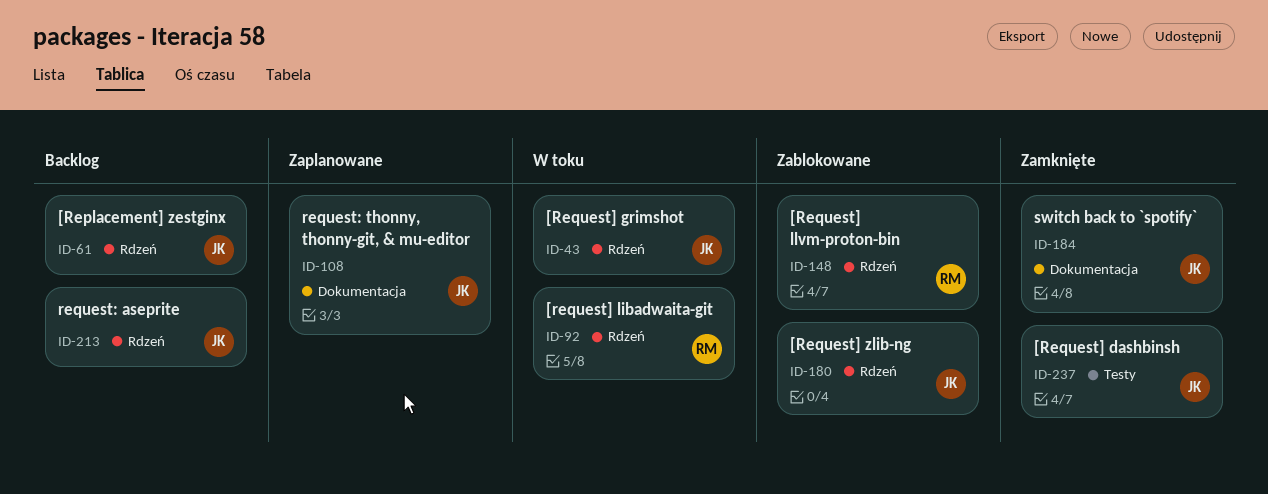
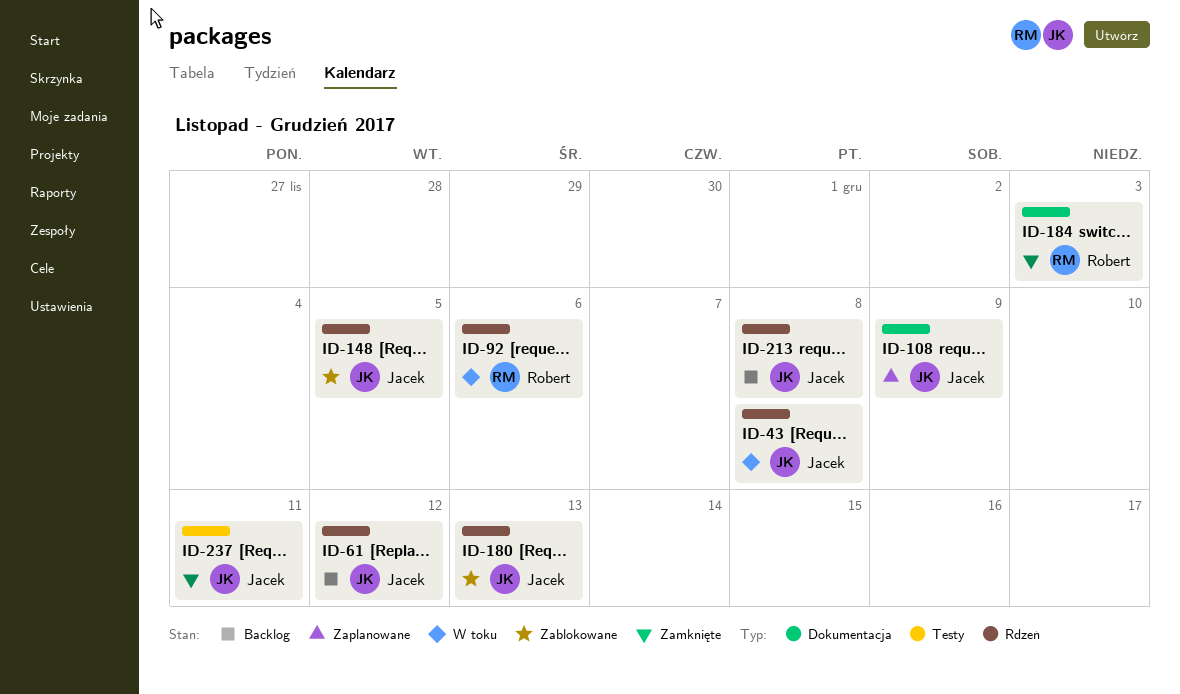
ID-148, owner: Robert -> Jacek
ID-184, owner: Jacek -> Robert

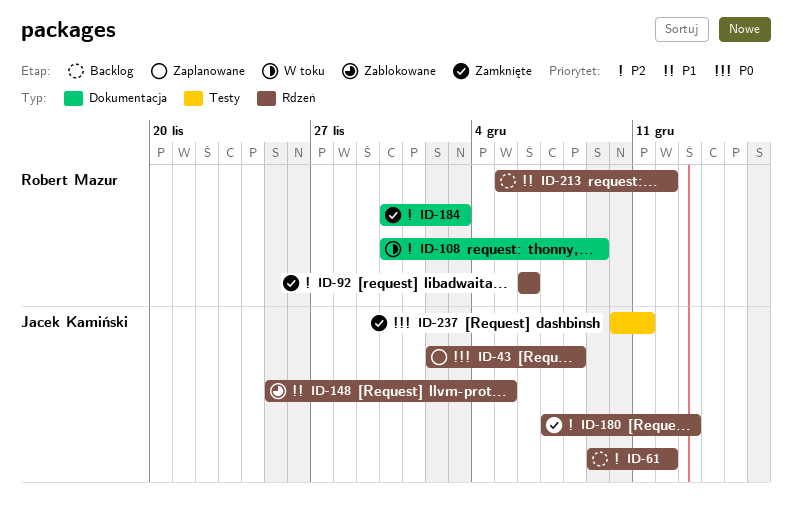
ID-43, status: W toku -> Zaplanowane
ID-92, status: W toku -> Zamknięte
ID-108, status: Zaplanowane -> W toku
ID-108, owner: Jacek Kamiński -> Robert Mazur
ID-180, status: Zablokowane -> Zamknięte
ID-213, owner: Jacek Kamiński -> Robert Mazur
ID-213, due: Dec 8 -> Dec 12

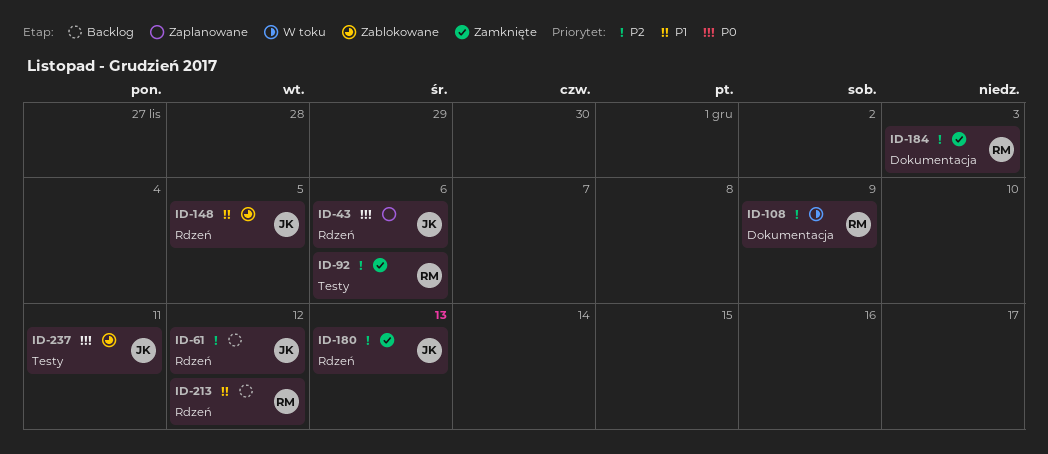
ID-43, due: Dec 8 -> Dec 6
ID-92, label: Rdzeń -> Testy
ID-237, status: Zamknięte -> Zablokowane

